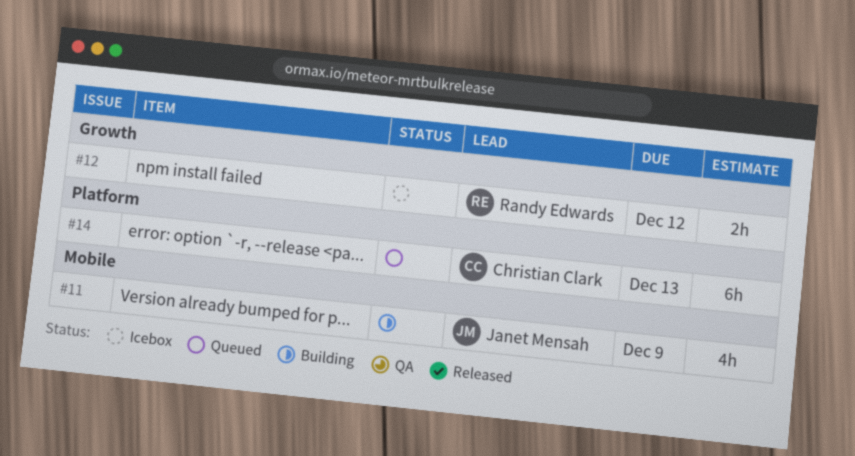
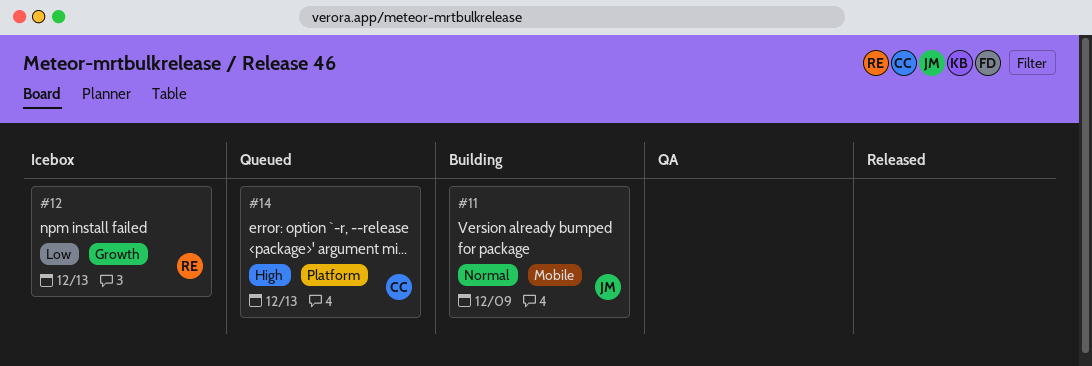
#12, due: Dec 12 -> Dec 13

